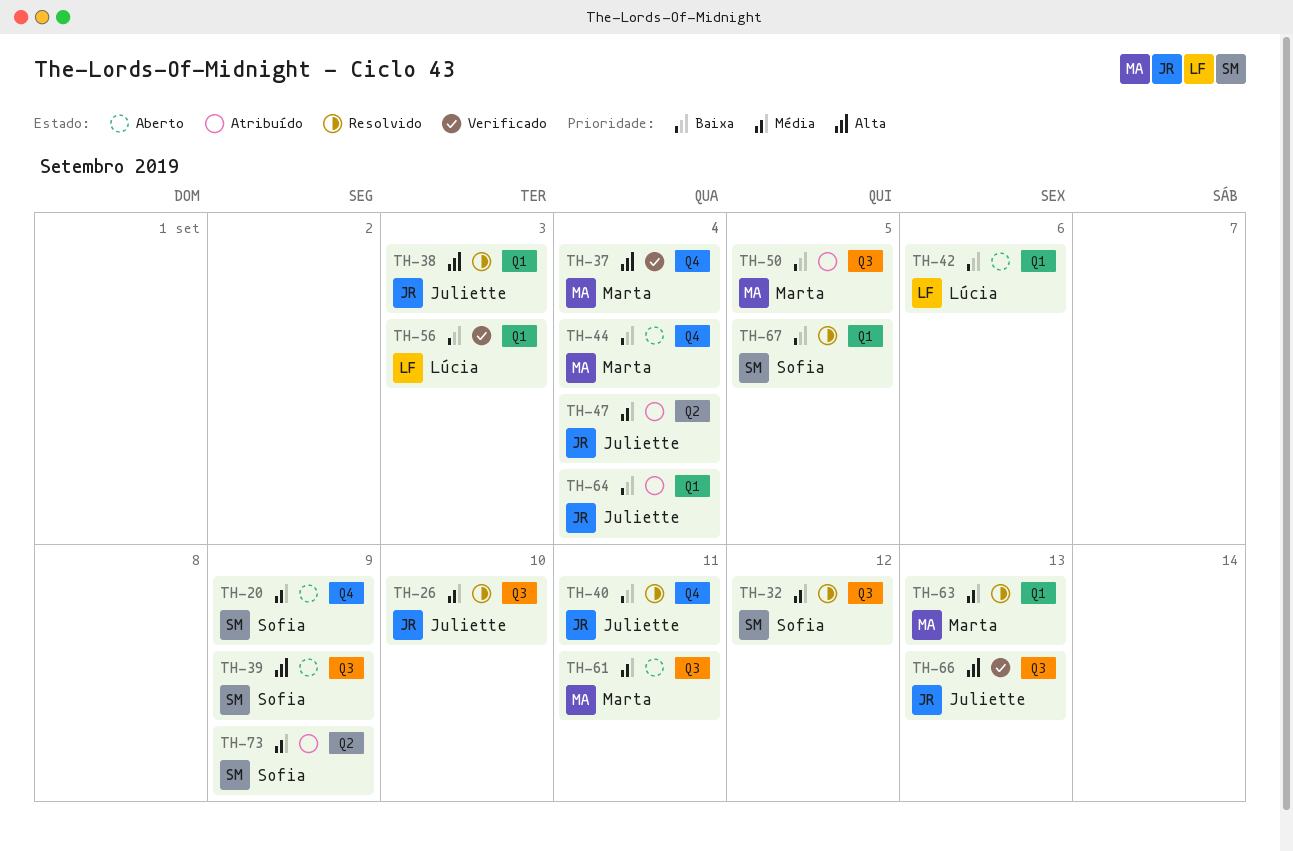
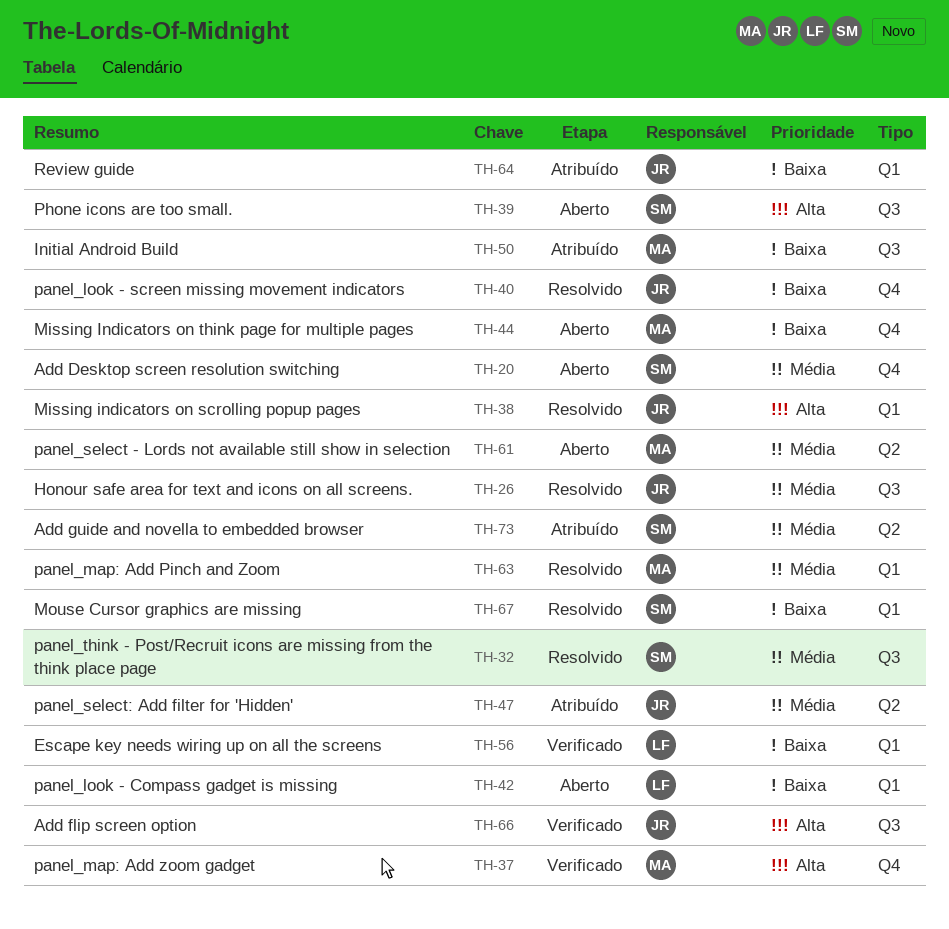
TH-61, label: Q3 -> Q2

